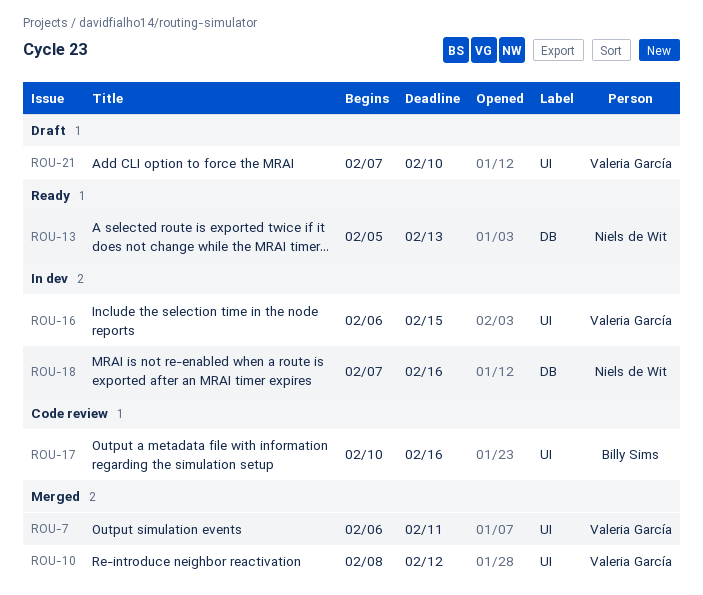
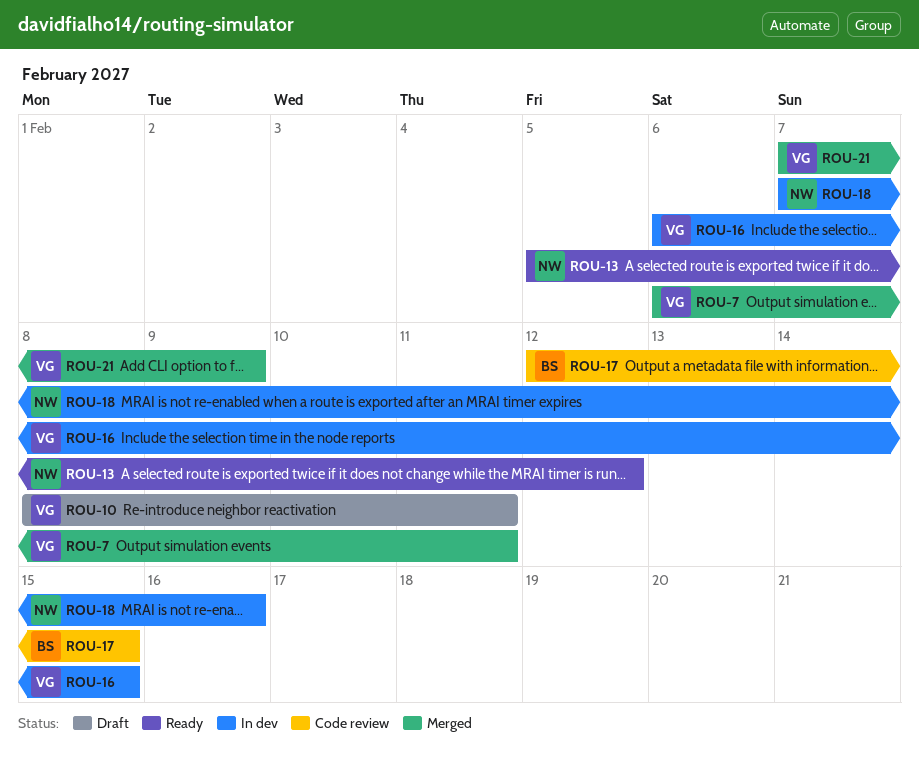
ROU-10, status: Merged -> Draft
ROU-10, due: Feb 12 -> Feb 11
ROU-13, due: Feb 13 -> Feb 12
ROU-17, start: Feb 10 -> Feb 12
ROU-17, due: Feb 16 -> Feb 15
ROU-21, status: Draft -> Merged
ROU-21, due: Feb 10 -> Feb 9

